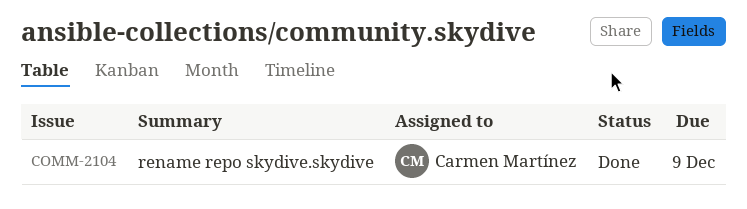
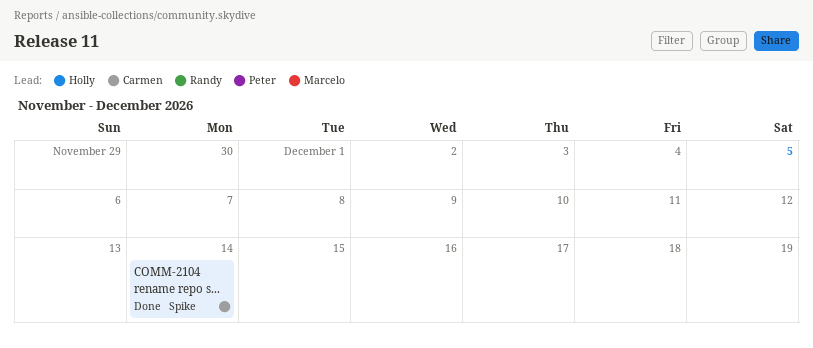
COMM-2104, due: Dec 9 -> Dec 14

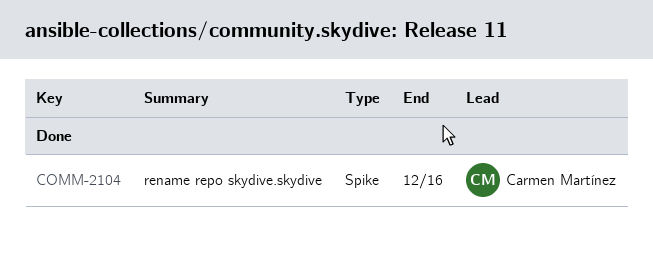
COMM-2104, due: Dec 14 -> Dec 16

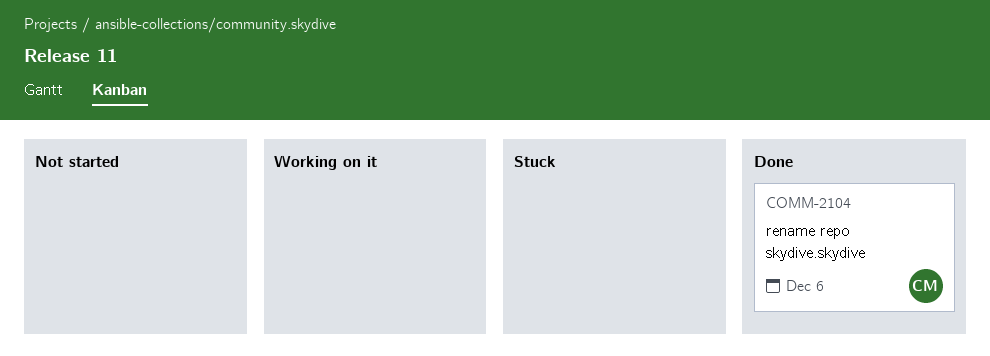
COMM-2104, due: Dec 16 -> Dec 6

